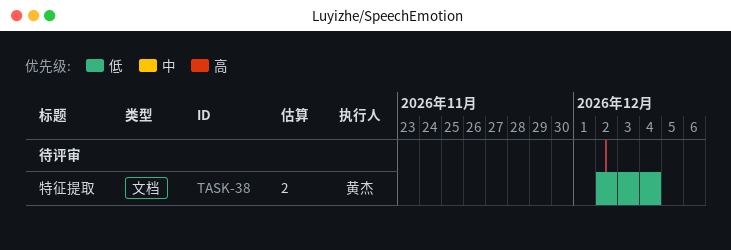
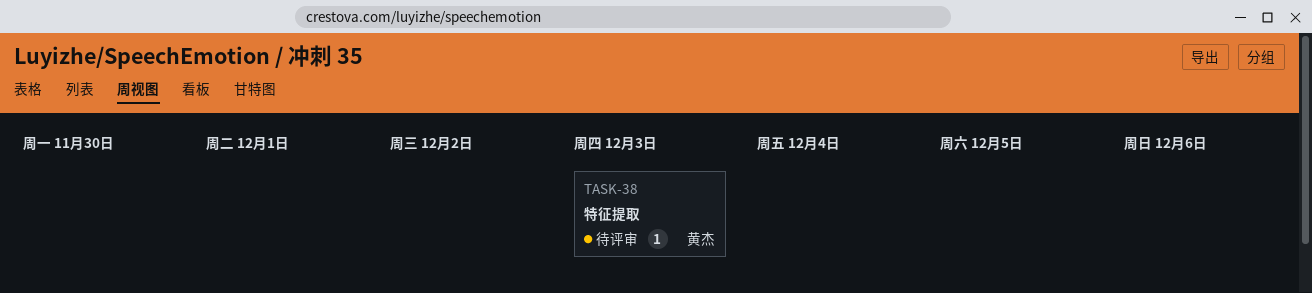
TASK-38, estimate: 2 -> 1
TASK-38, due: Dec 4 -> Dec 3

